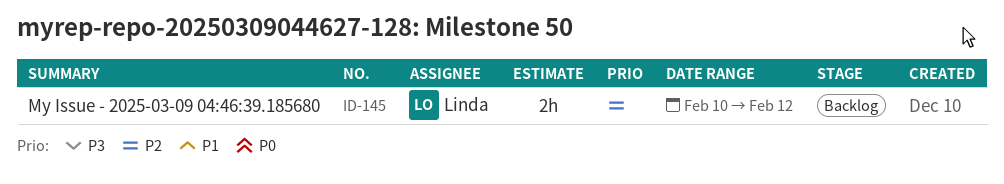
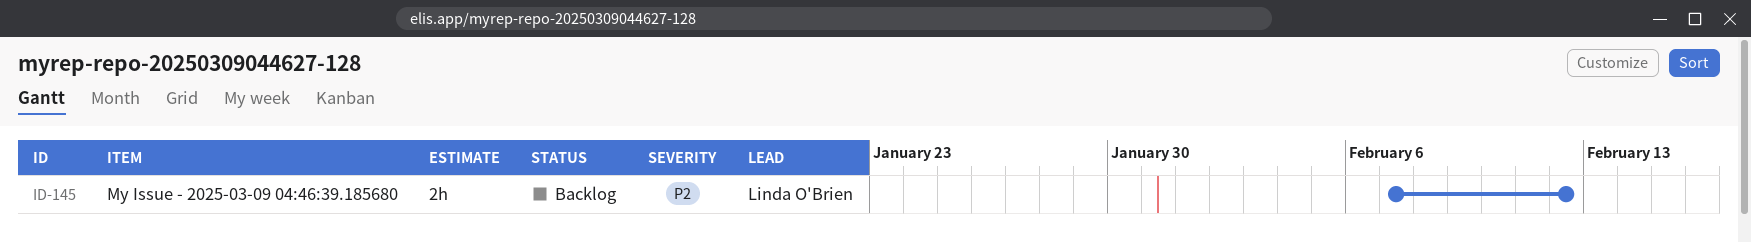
ID-145, start: Feb 10 -> Feb 7

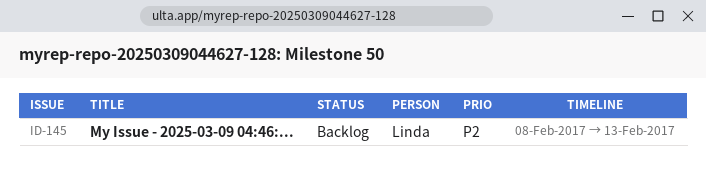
ID-145, start: Feb 7 -> Feb 8
ID-145, due: Feb 12 -> Feb 13

